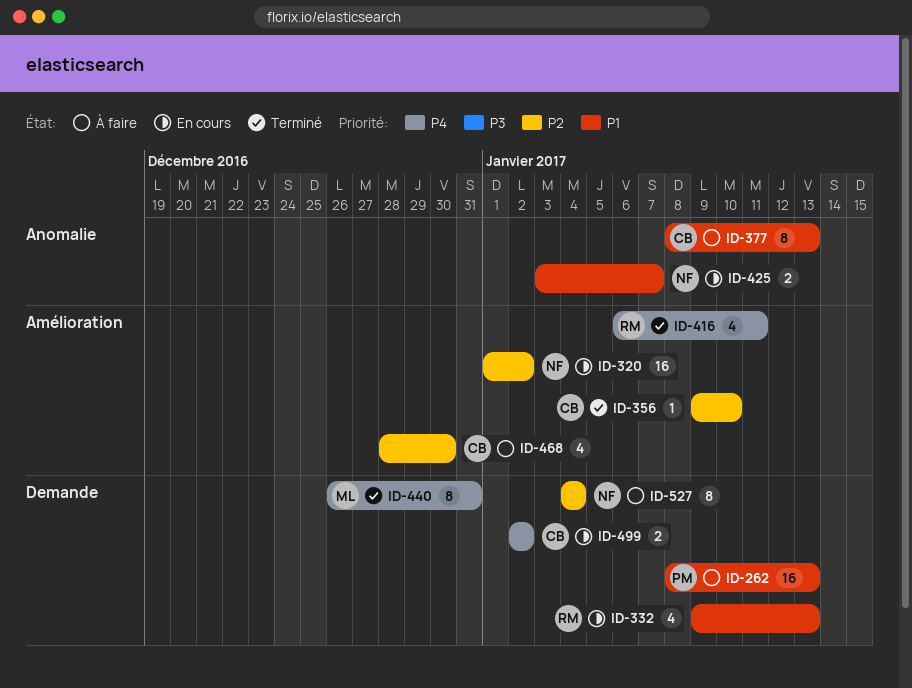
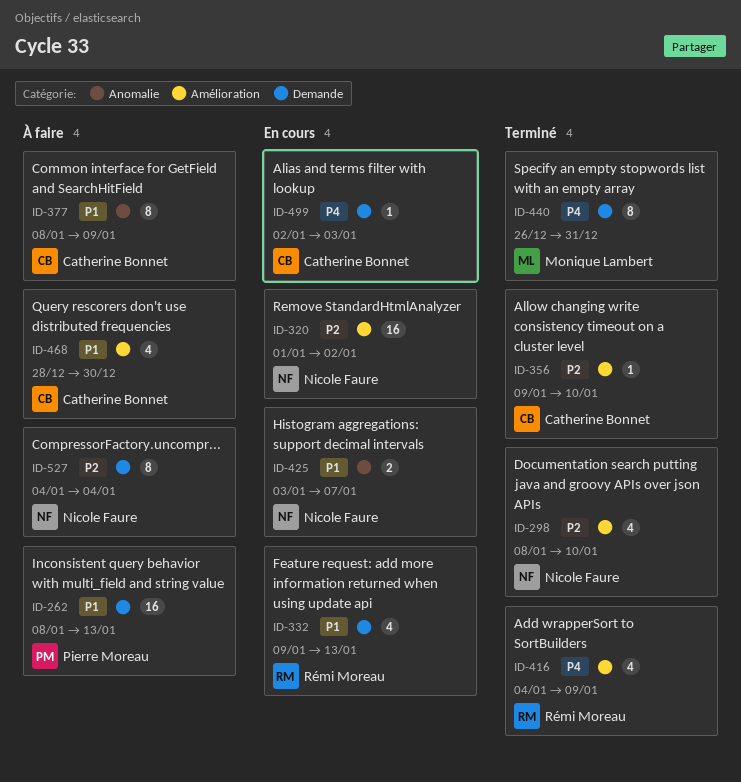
ID-298: none -> present
ID-377, due: Jan 13 -> Jan 9
ID-416, start: Jan 6 -> Jan 4
ID-416, due: Jan 11 -> Jan 9
ID-468, priority: P2 -> P1
ID-499, estimate: 2 -> 1
ID-499, due: Jan 2 -> Jan 3

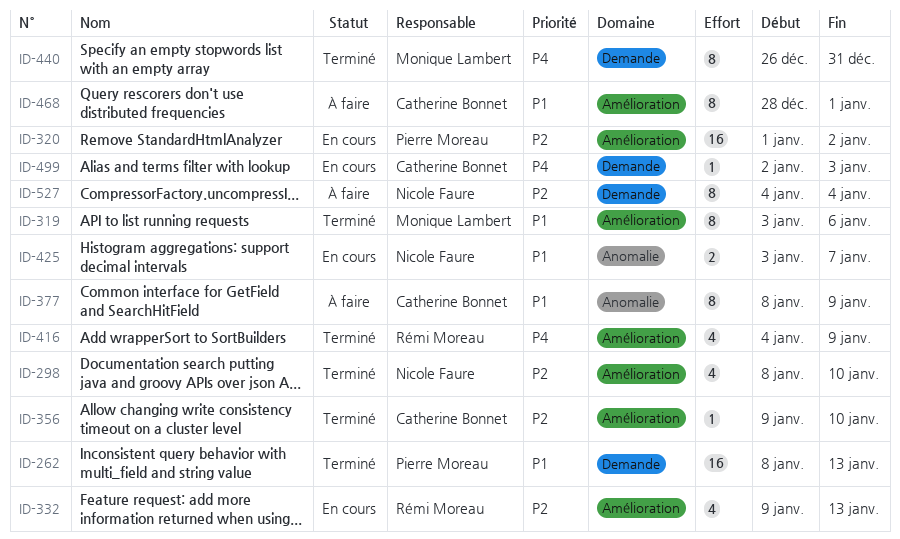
ID-262, status: À faire -> Terminé
ID-319: none -> present
ID-320, owner: Nicole Faure -> Pierre Moreau
ID-332, priority: P1 -> P2
ID-332, label: Demande -> Amélioration
ID-468, estimate: 4 -> 8
ID-468, due: Dec 30 -> Jan 1

